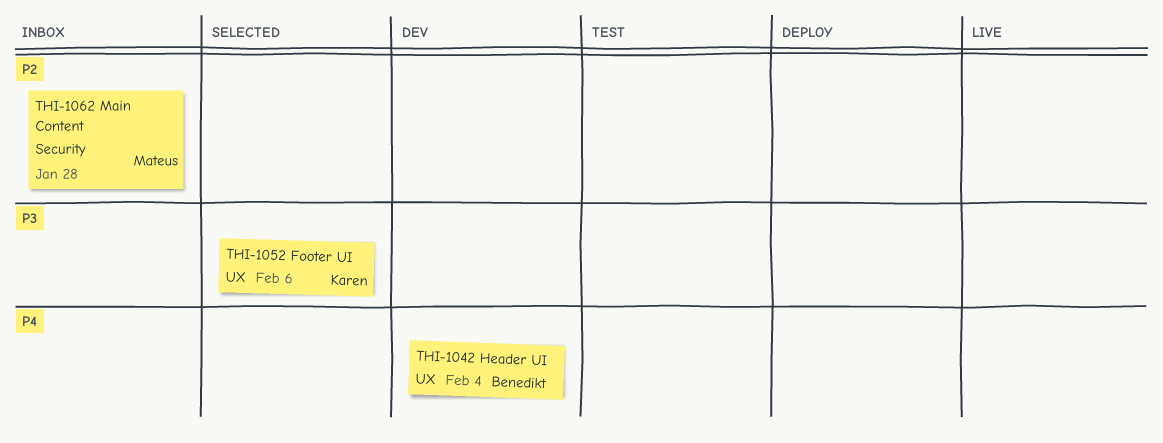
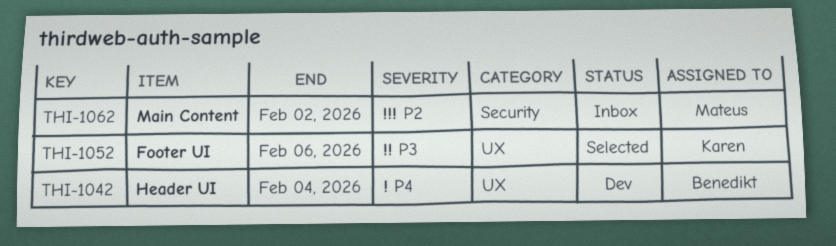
THI-1062, due: Jan 28 -> Feb 2

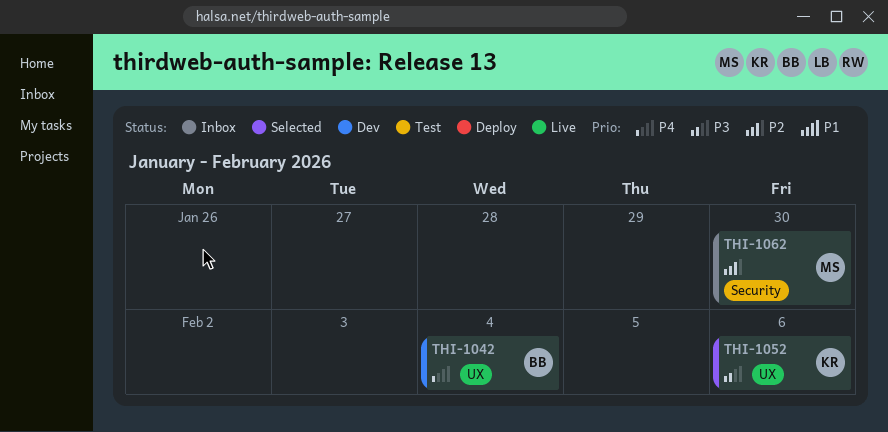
THI-1062, due: Feb 2 -> Jan 30

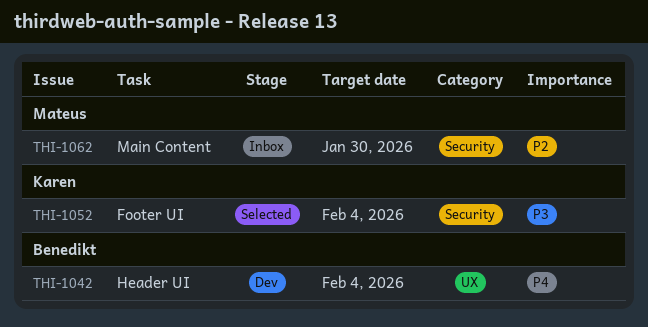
THI-1052, label: UX -> Security
THI-1052, due: Feb 6 -> Feb 4

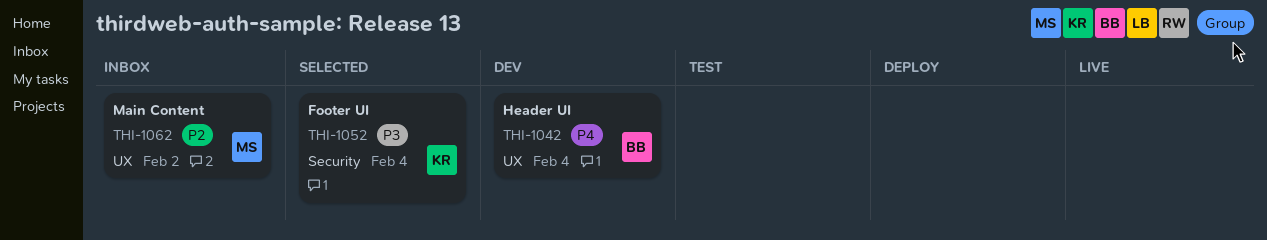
THI-1062, label: Security -> UX
THI-1062, due: Jan 30 -> Feb 2

